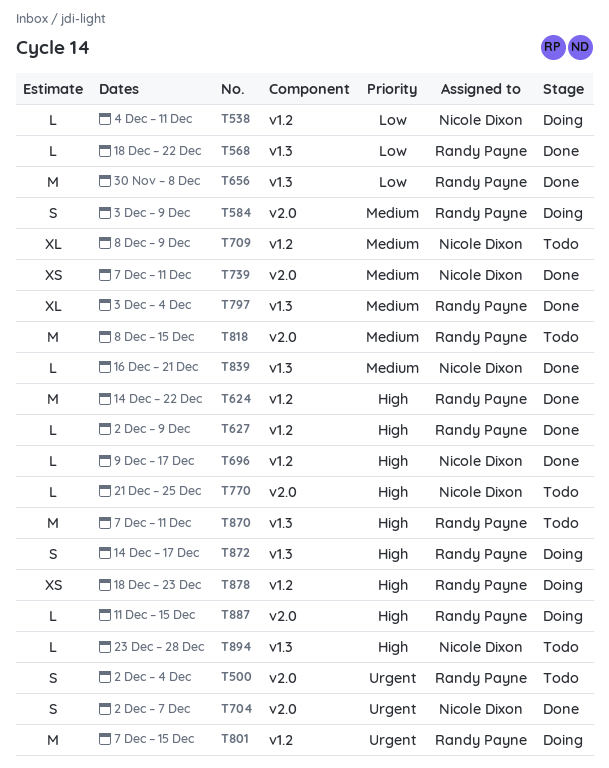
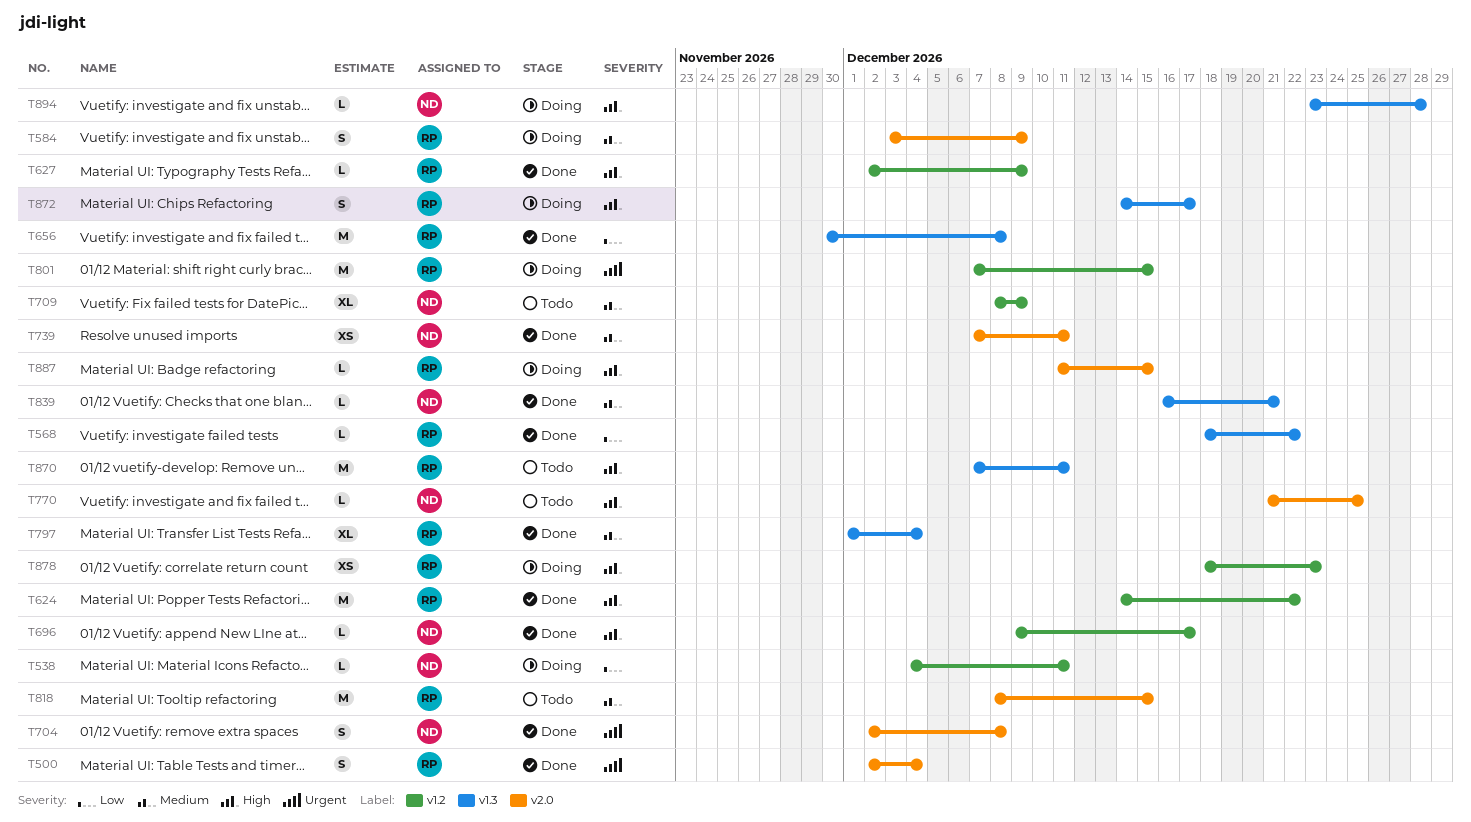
T500, status: Todo -> Done
T704, due: Dec 7 -> Dec 8
T797, start: Dec 3 -> Dec 1
T894, status: Todo -> Doing

